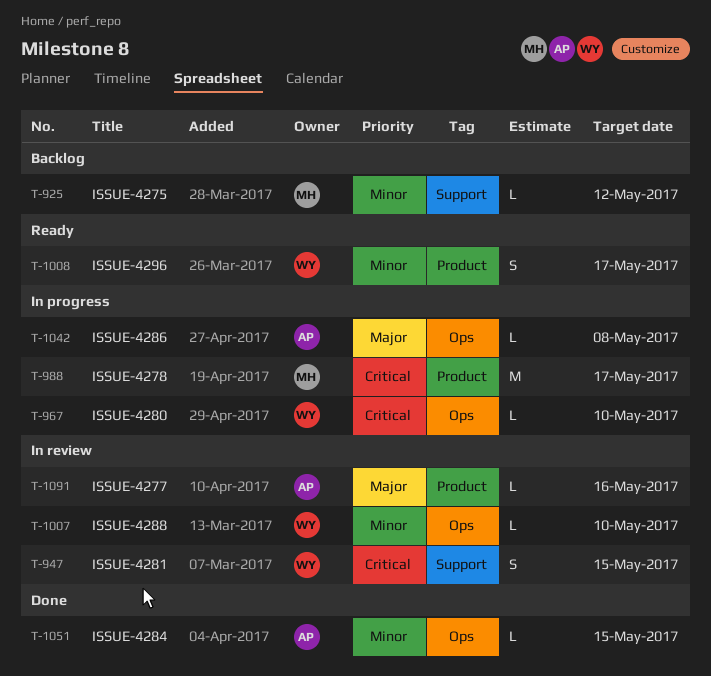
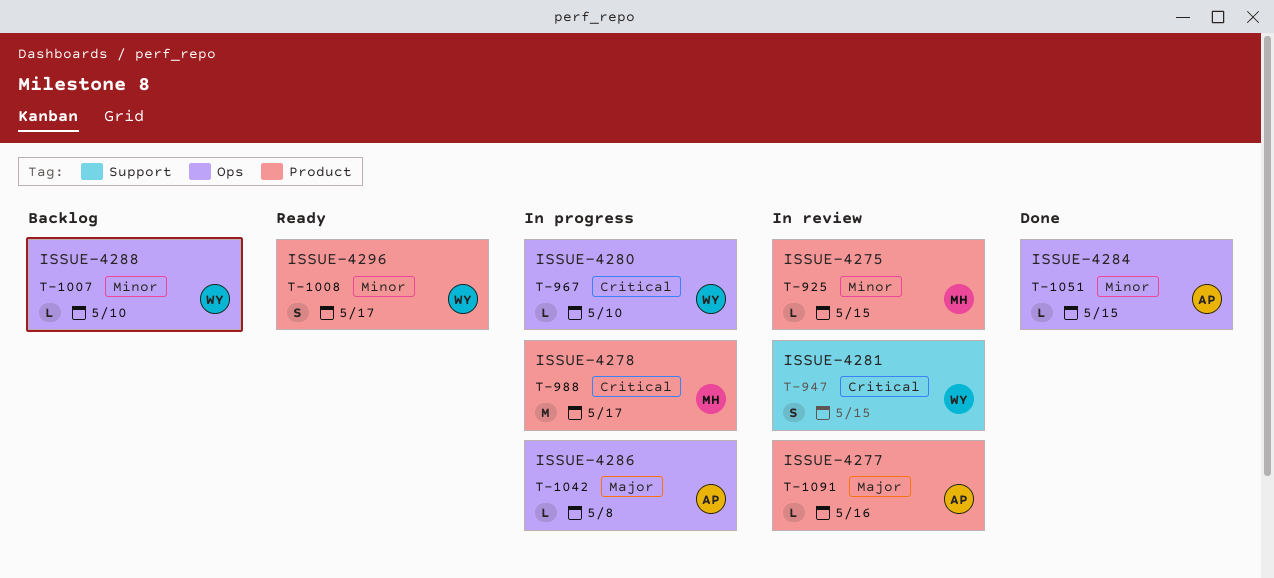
T-925, status: Backlog -> In review
T-925, label: Support -> Product
T-925, due: May 12 -> May 15
T-1007, status: In review -> Backlog

